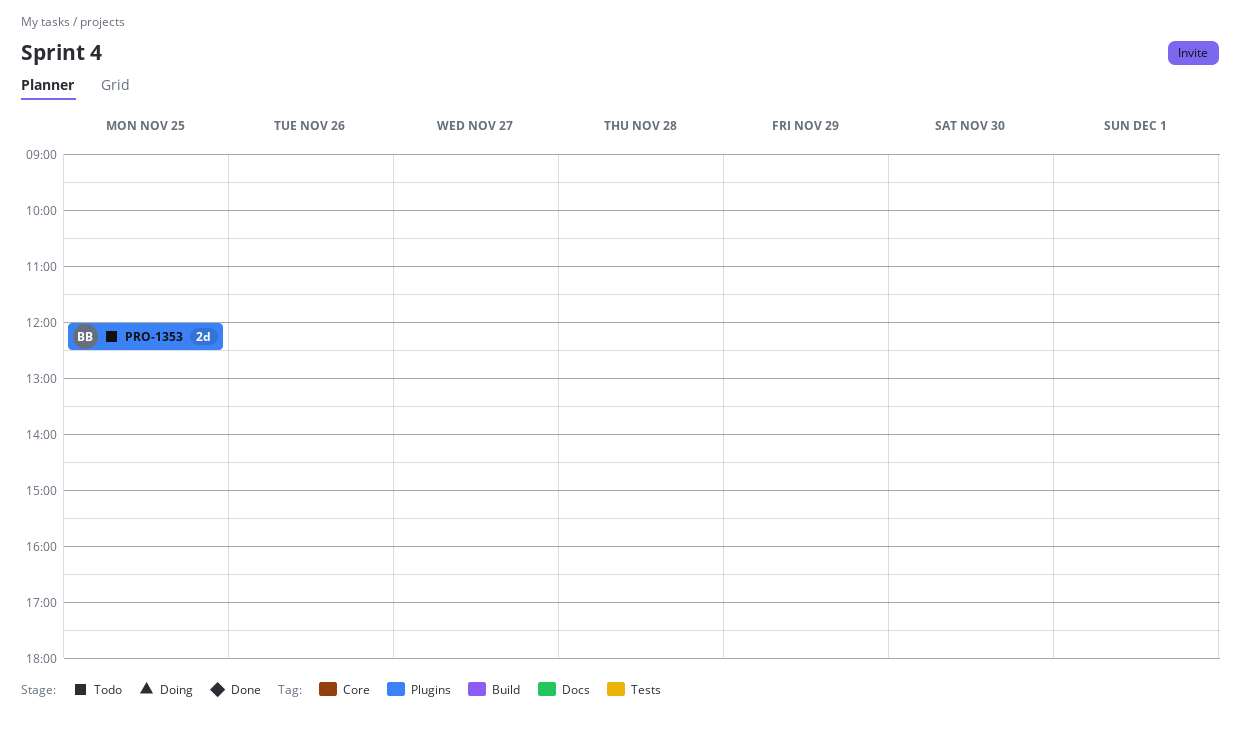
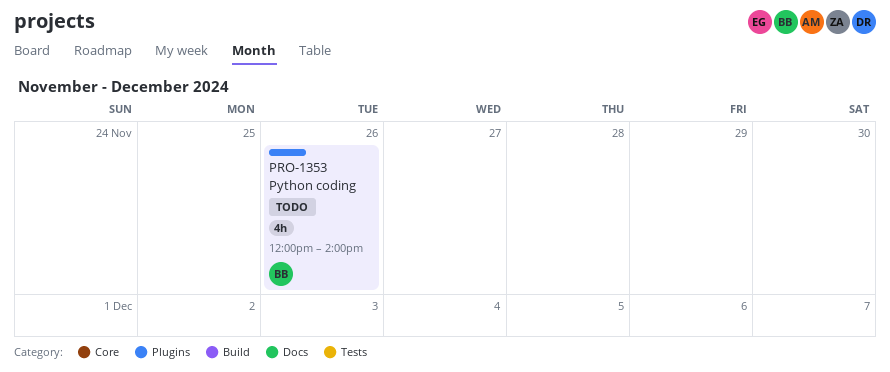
PRO-1353, estimate: 2d -> 4h
PRO-1353, day: Nov 25 -> Nov 26
PRO-1353, ends: 12:30 -> 14:00

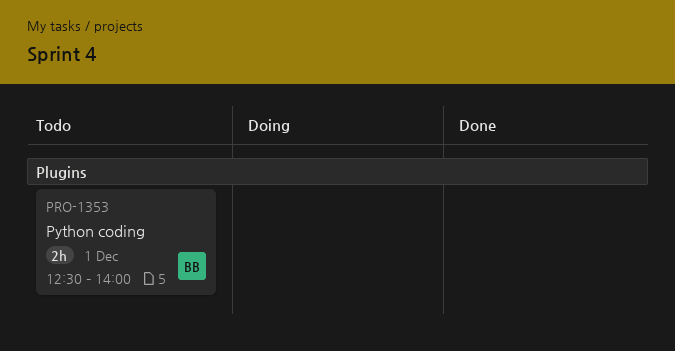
PRO-1353, estimate: 4h -> 2h
PRO-1353, day: Nov 26 -> Dec 1
PRO-1353, begins: 12:00 -> 12:30

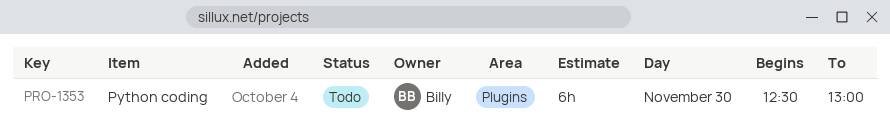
PRO-1353, estimate: 2h -> 6h
PRO-1353, day: Dec 1 -> Nov 30
PRO-1353, ends: 14:00 -> 13:00

